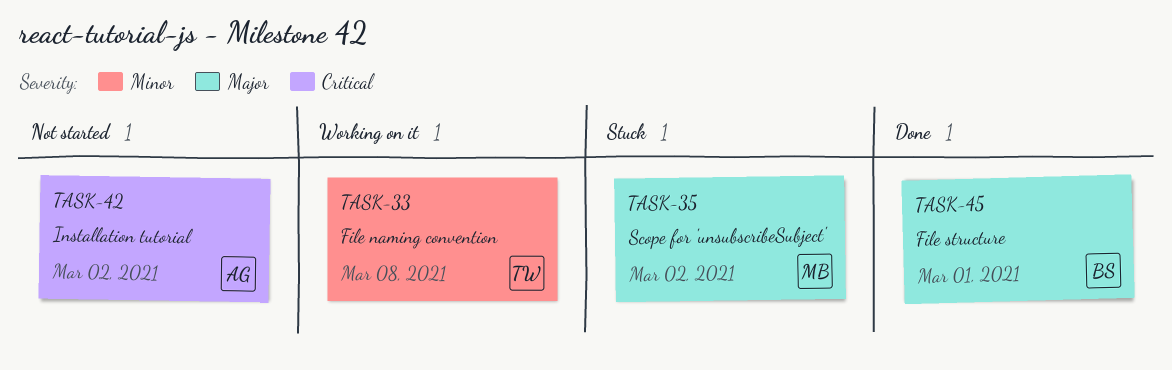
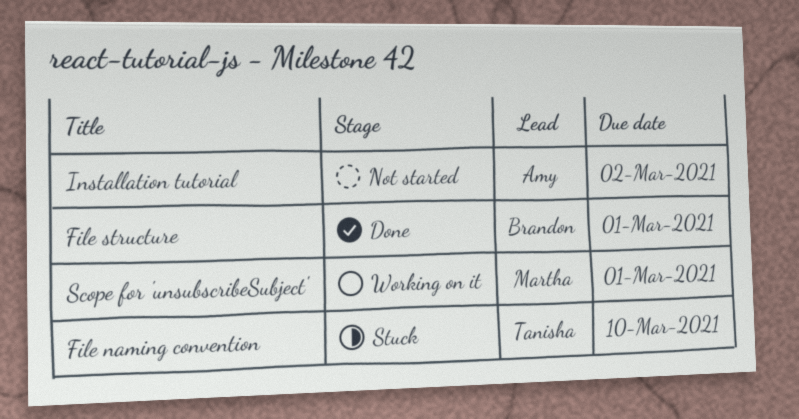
File naming convention, status: Working on it -> Stuck
File naming convention, due: Mar 8 -> Mar 10
Scope for 'unsubscribeSubject', status: Stuck -> Working on it
Scope for 'unsubscribeSubject', due: Mar 2 -> Mar 1

